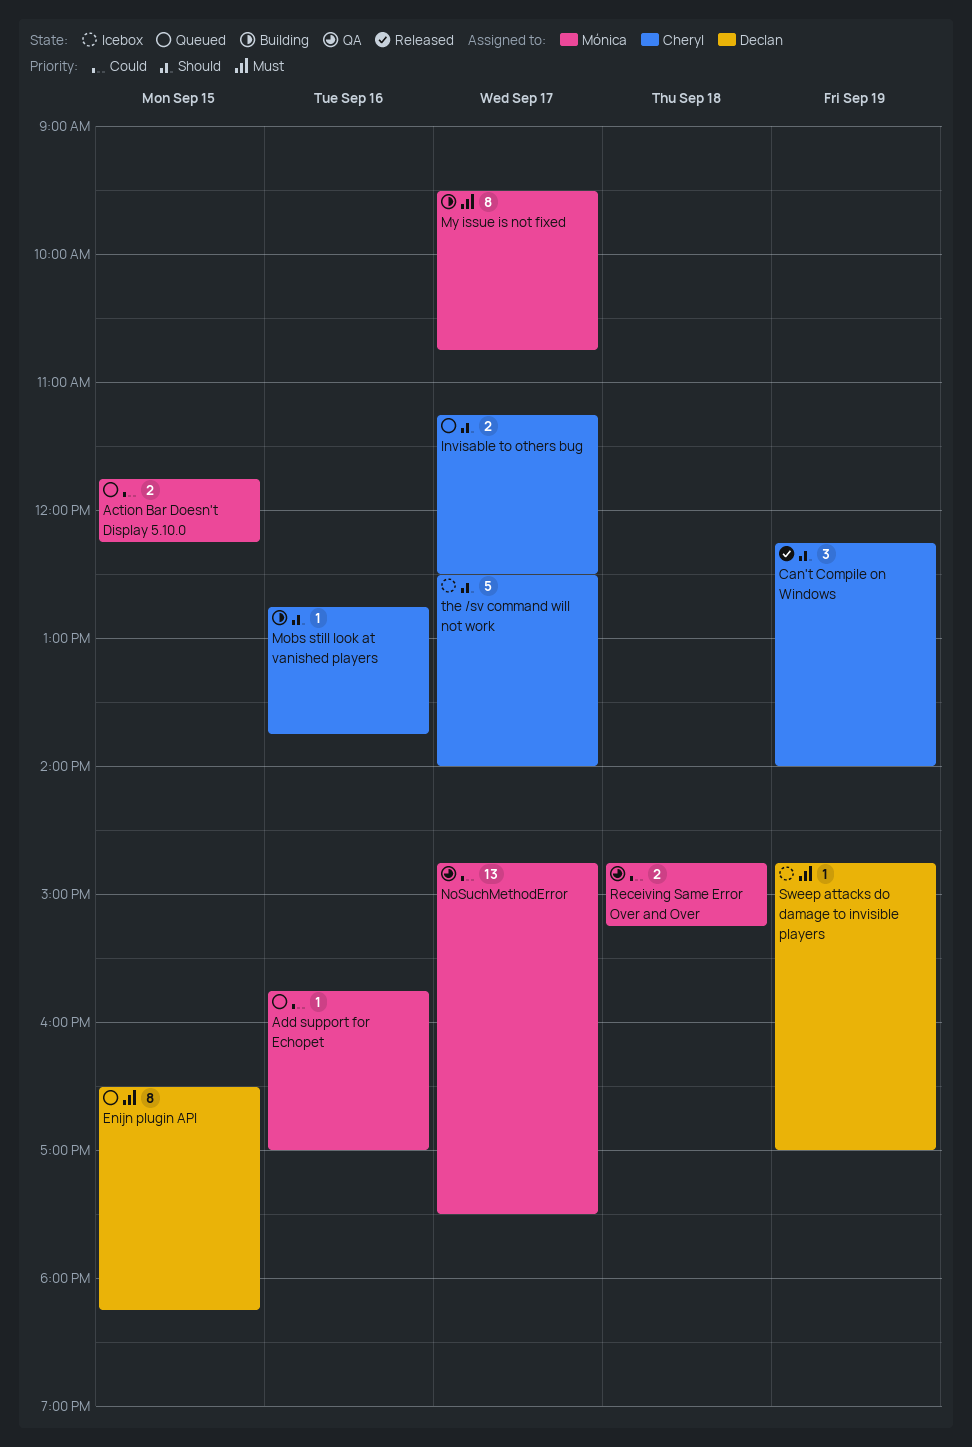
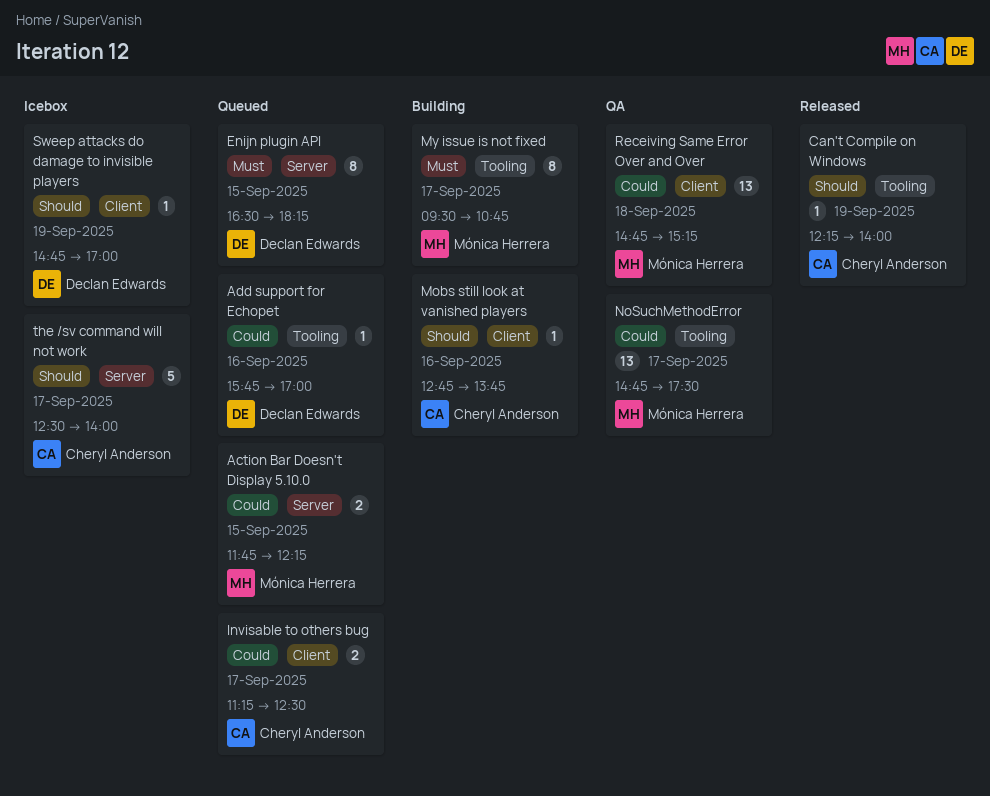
Add support for Echopet, owner: Mónica Herrera -> Declan Edwards
Can't Compile on Windows, estimate: 3 -> 1
Invisable to others bug, priority: Should -> Could
Receiving Same Error Over and Over, estimate: 2 -> 13
Sweep attacks do damage to invisible players, priority: Must -> Should

